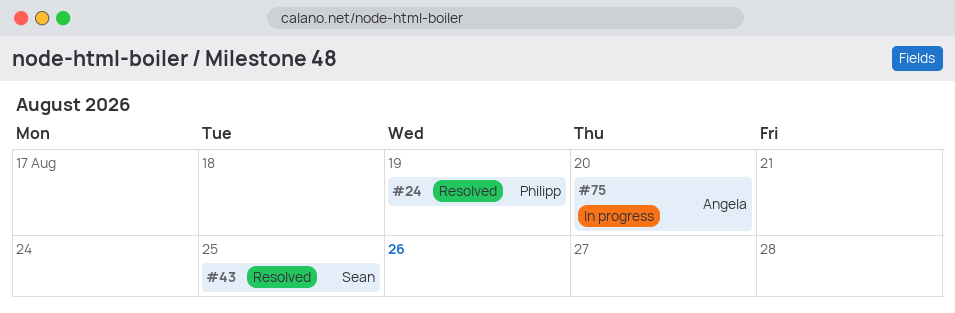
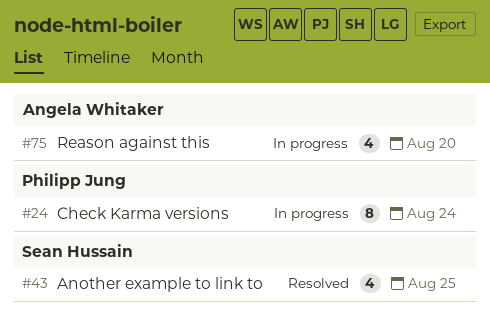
#24, status: Resolved -> In progress
#24, due: Aug 19 -> Aug 24

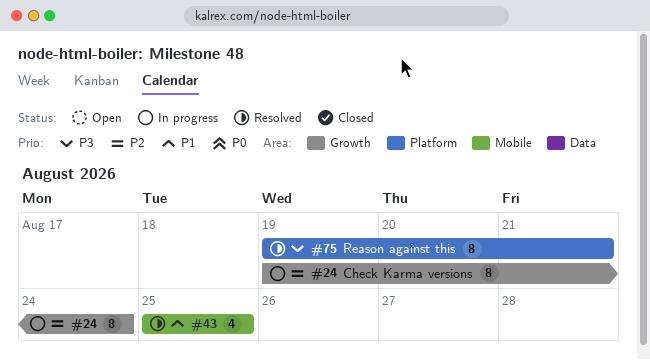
#75, status: In progress -> Resolved
#75, estimate: 4 -> 8
#75, due: Aug 20 -> Aug 21

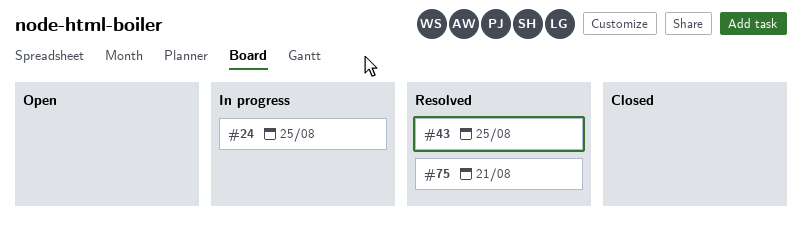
#24, due: Aug 24 -> Aug 25

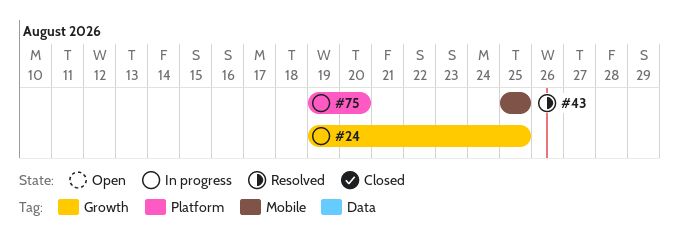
#75, status: Resolved -> In progress
#75, due: Aug 21 -> Aug 20

